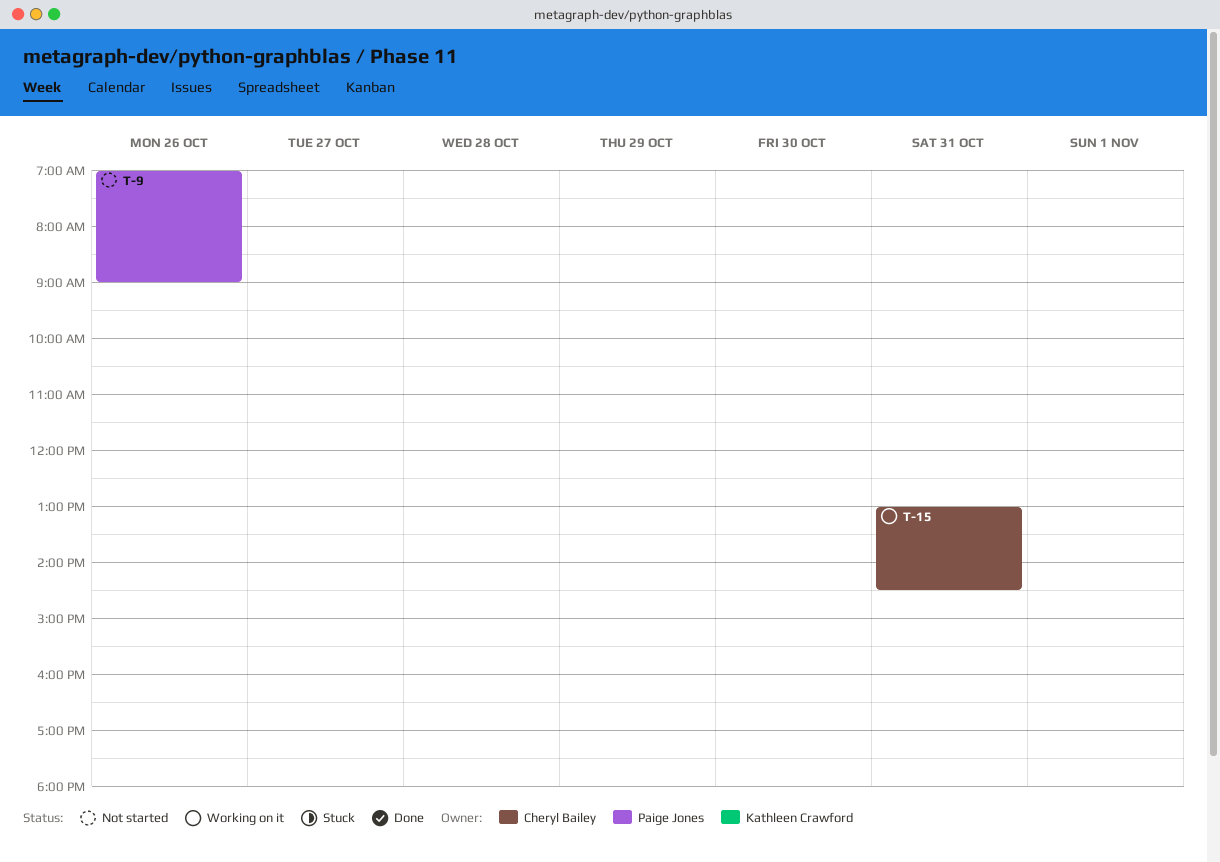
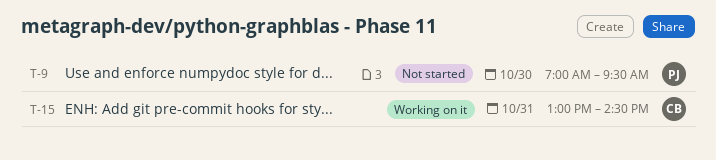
T-9, day: Oct 26 -> Oct 30
T-9, ends: 09:00 -> 09:30

